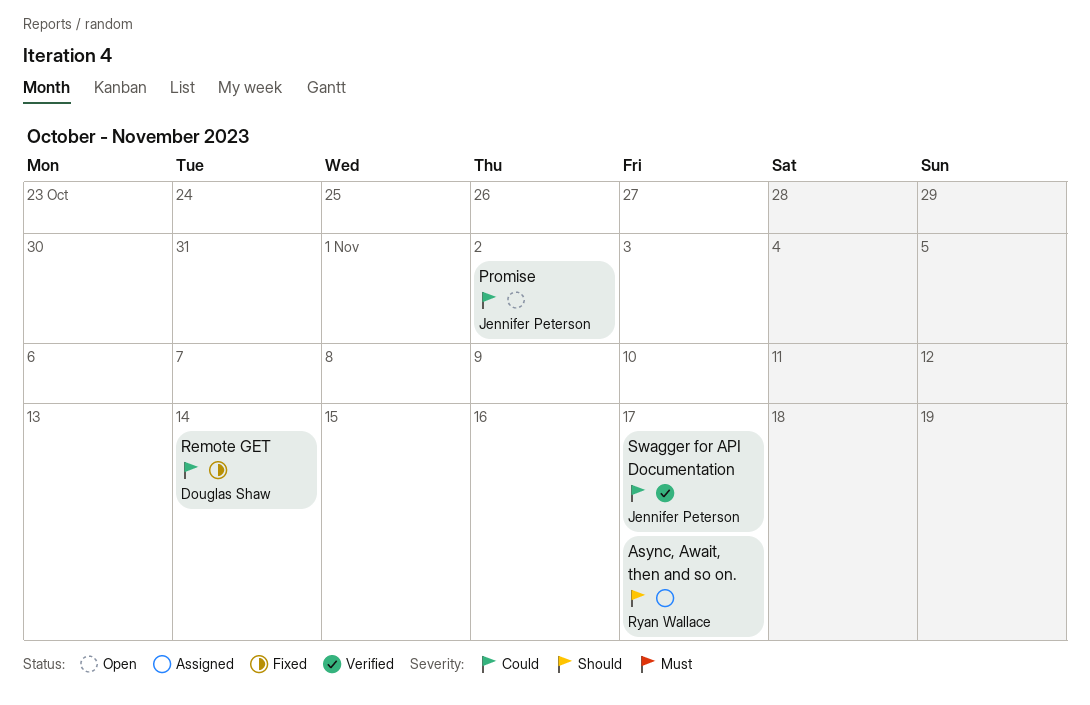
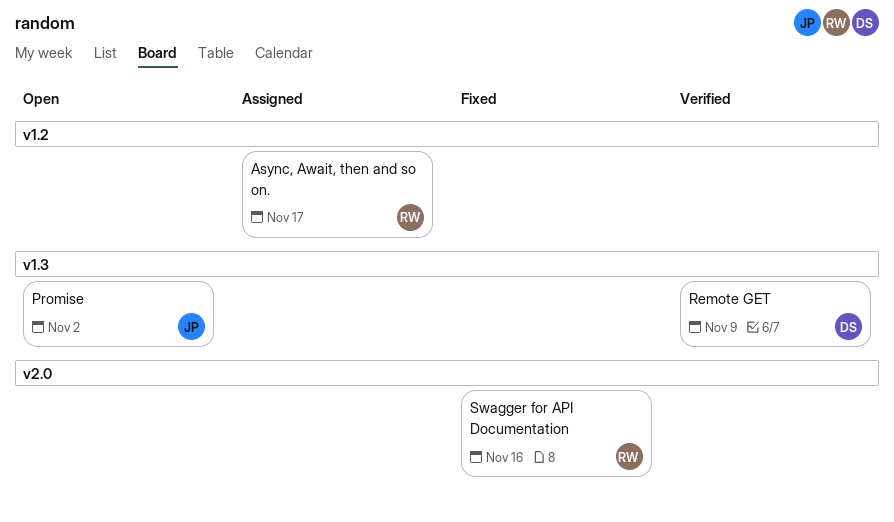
Remote GET, status: Fixed -> Verified
Remote GET, due: Nov 14 -> Nov 9
Swagger for API Documentation, status: Verified -> Fixed
Swagger for API Documentation, owner: Jennifer Peterson -> Ryan Wallace
Swagger for API Documentation, due: Nov 17 -> Nov 16

